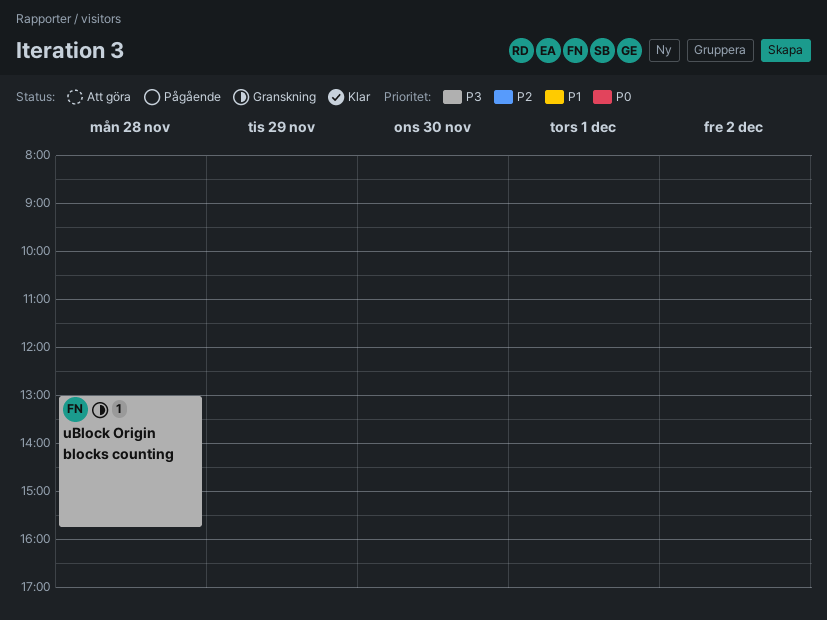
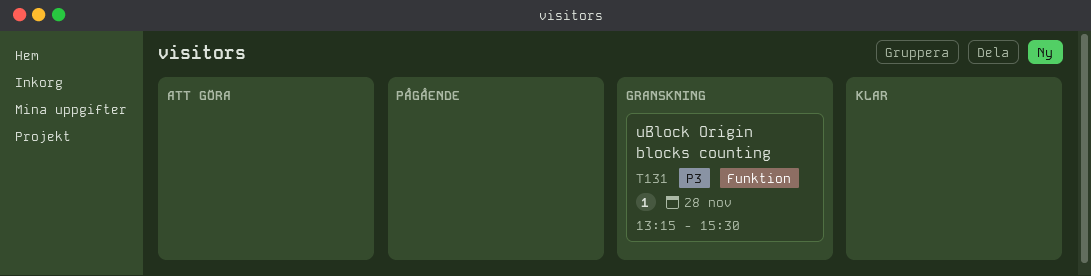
uBlock Origin blocks counting, begins: 13:00 -> 13:15
uBlock Origin blocks counting, ends: 15:45 -> 15:30

